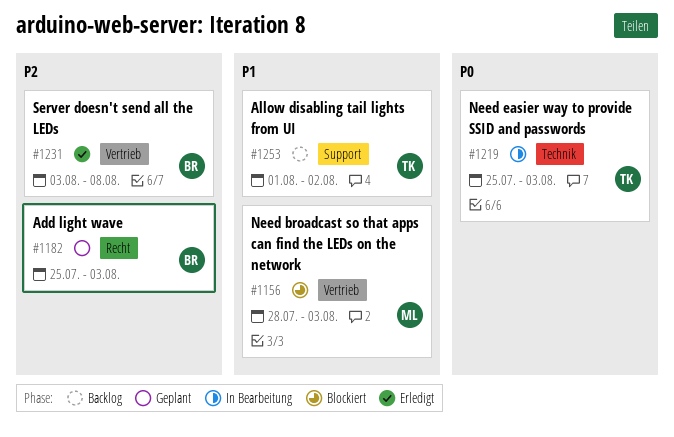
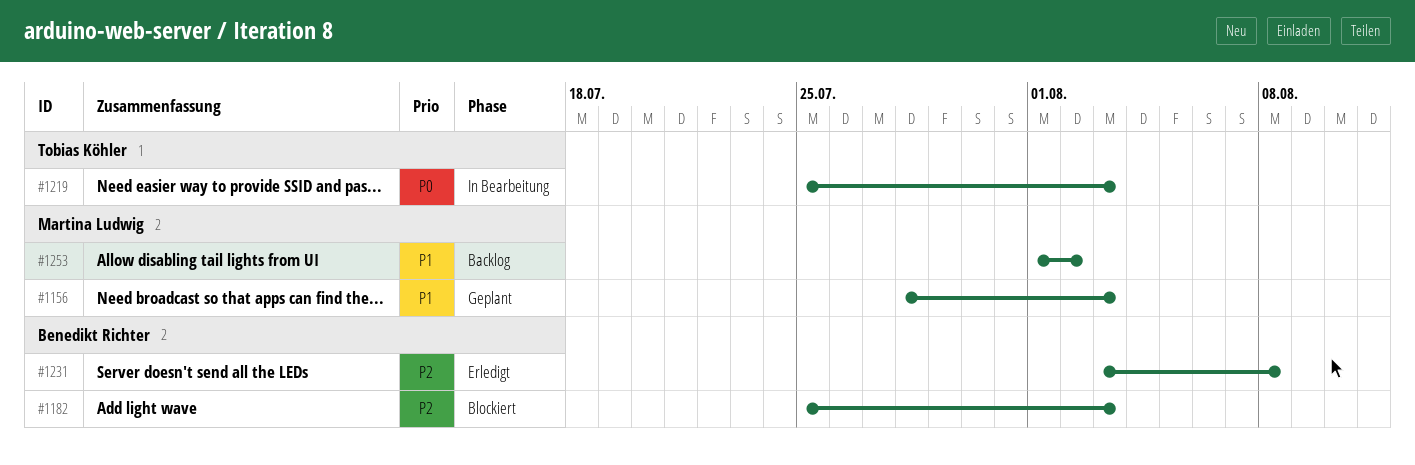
#1156, status: Blockiert -> Geplant
#1182, status: Geplant -> Blockiert
#1253, owner: Tobias Köhler -> Martina Ludwig

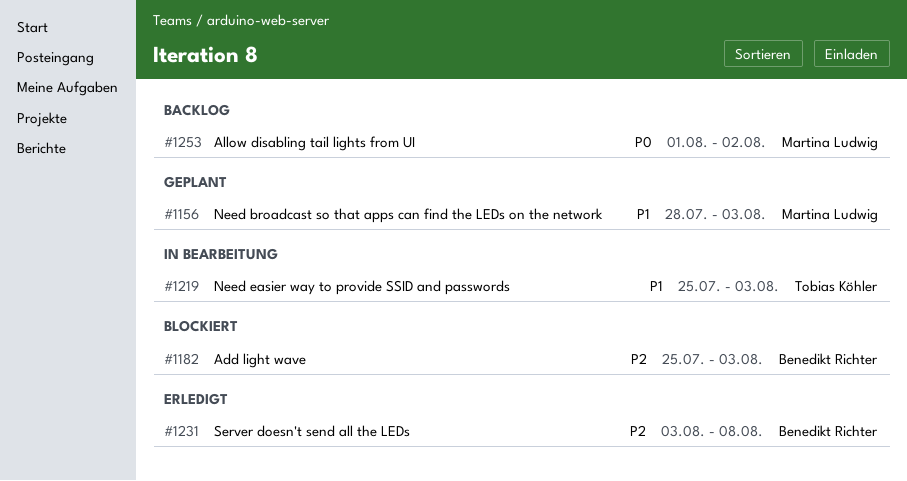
#1219, priority: P0 -> P1
#1253, priority: P1 -> P0

